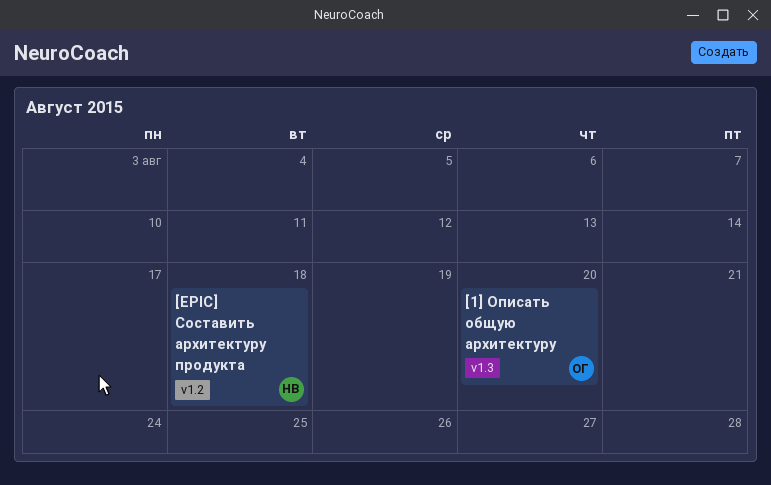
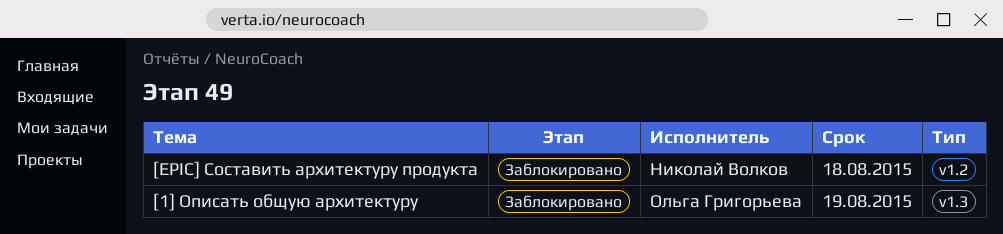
[1] Описать общую архитектуру, due: Aug 20 -> Aug 19

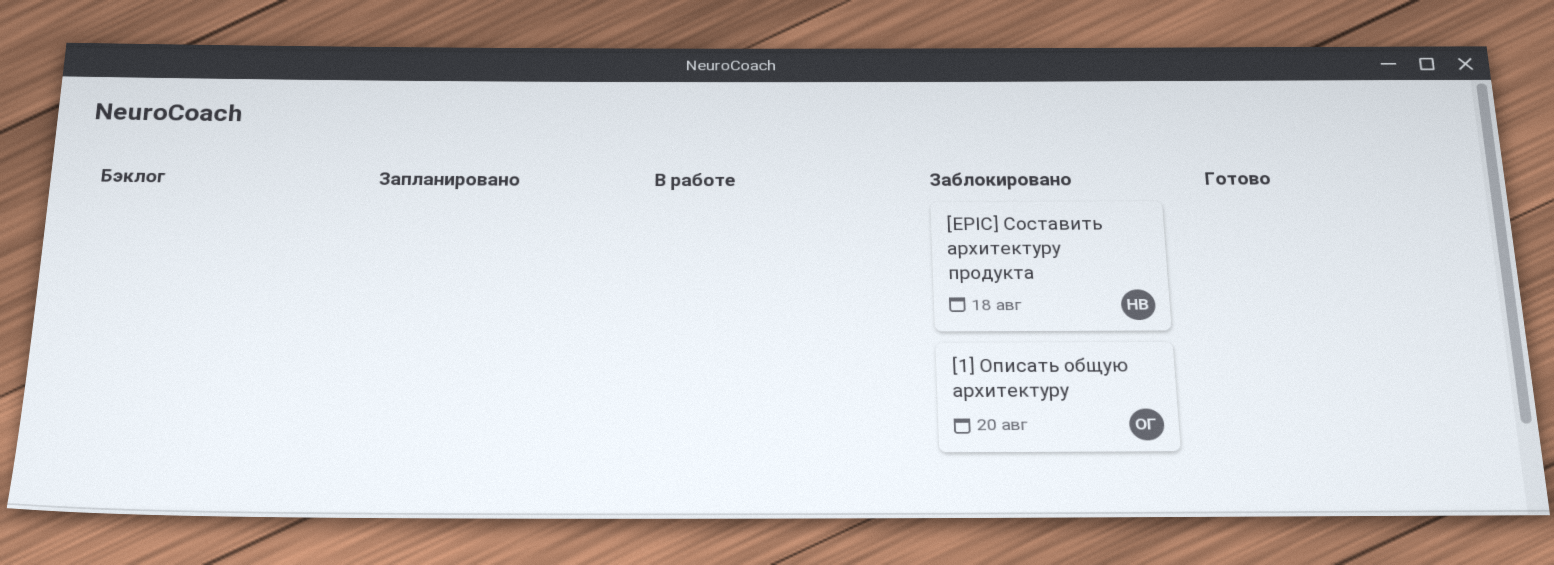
[1] Описать общую архитектуру, due: Aug 19 -> Aug 20

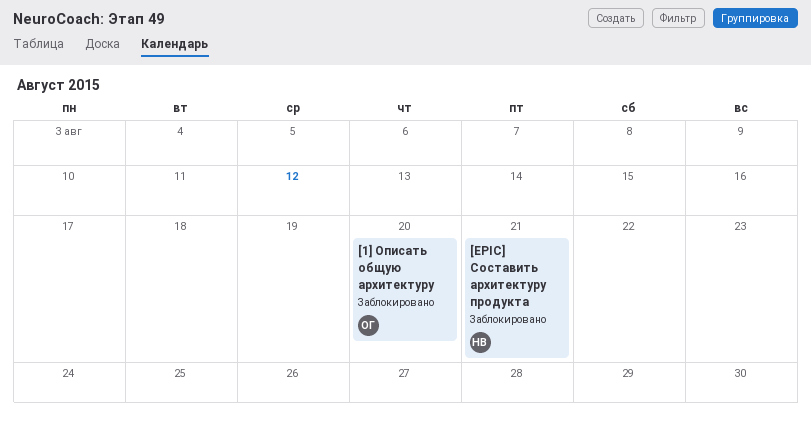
[EPIC] Cоставить архитектуру продукта, due: Aug 18 -> Aug 21

